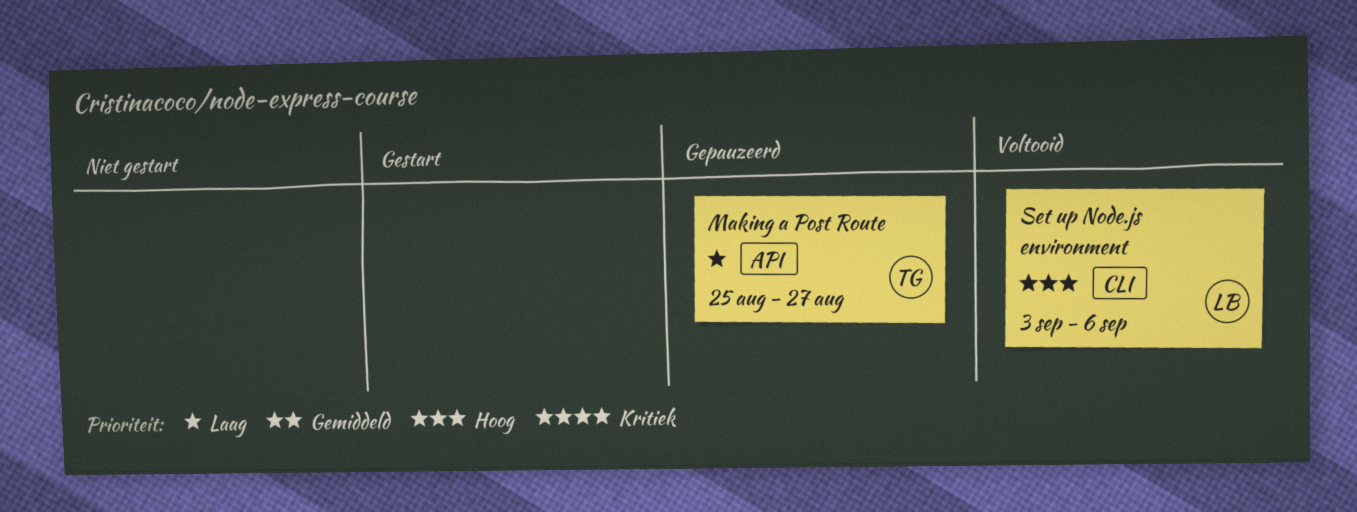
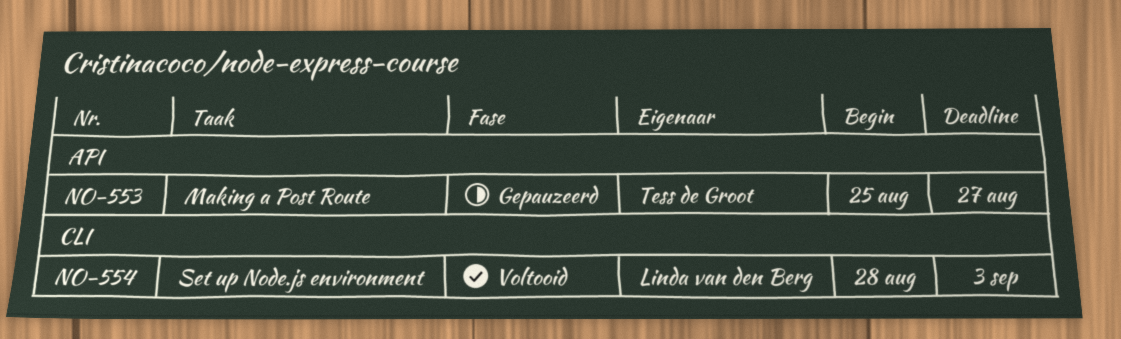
Set up Node.js environment, start: Sep 3 -> Aug 28
Set up Node.js environment, due: Sep 6 -> Sep 3

